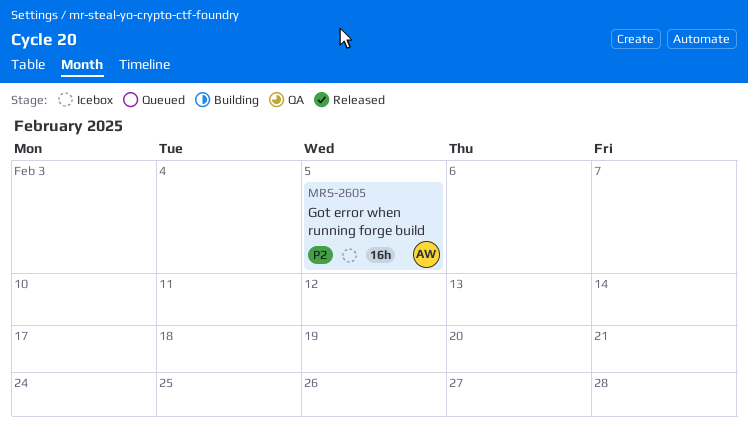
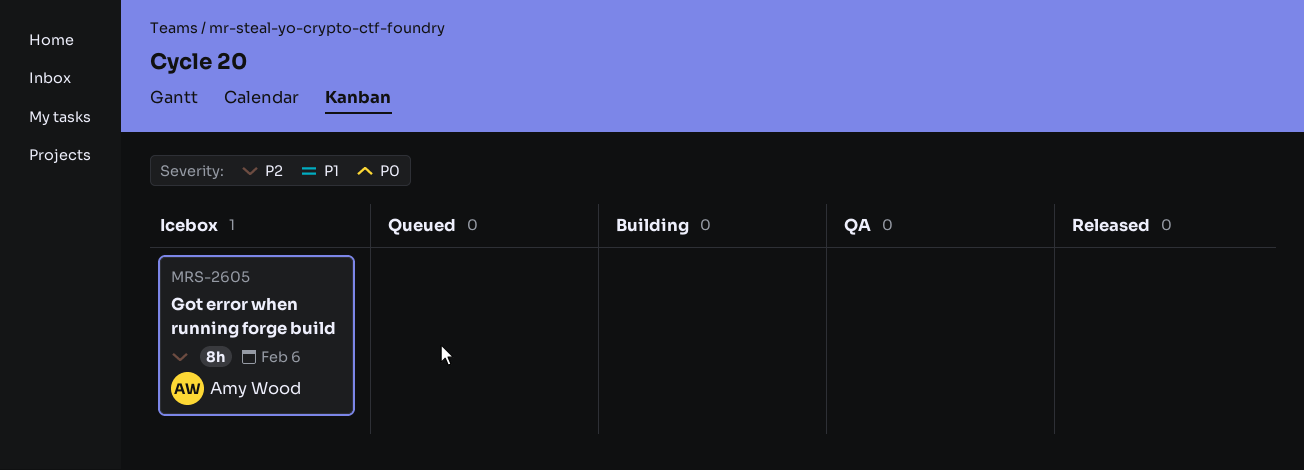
MRS-2605, estimate: 16h -> 8h
MRS-2605, due: Feb 5 -> Feb 6

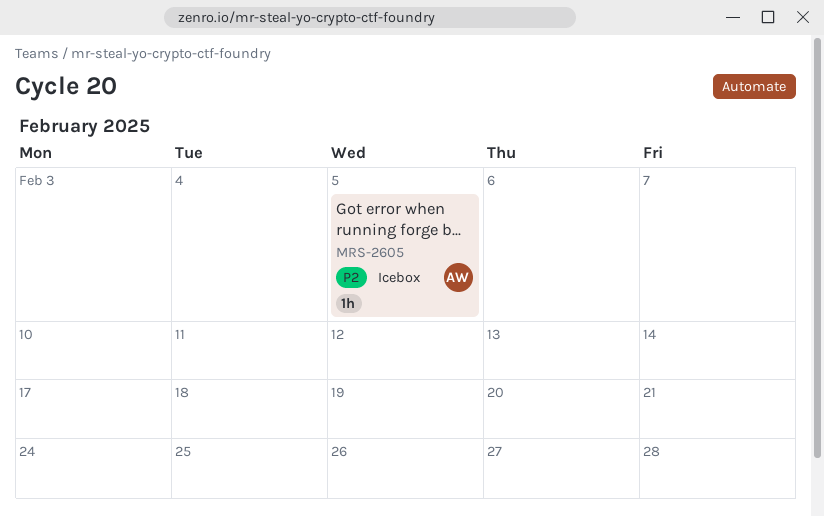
MRS-2605, estimate: 8h -> 1h
MRS-2605, due: Feb 6 -> Feb 5

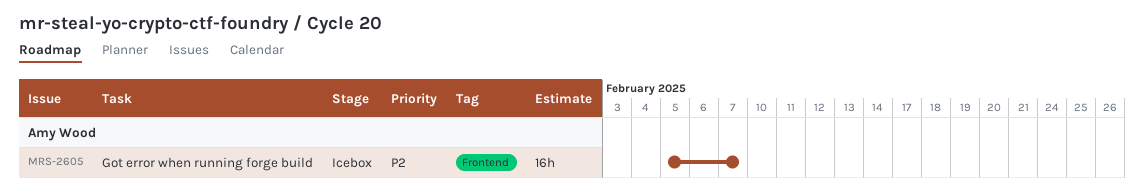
MRS-2605, estimate: 1h -> 16h
MRS-2605, due: Feb 5 -> Feb 7

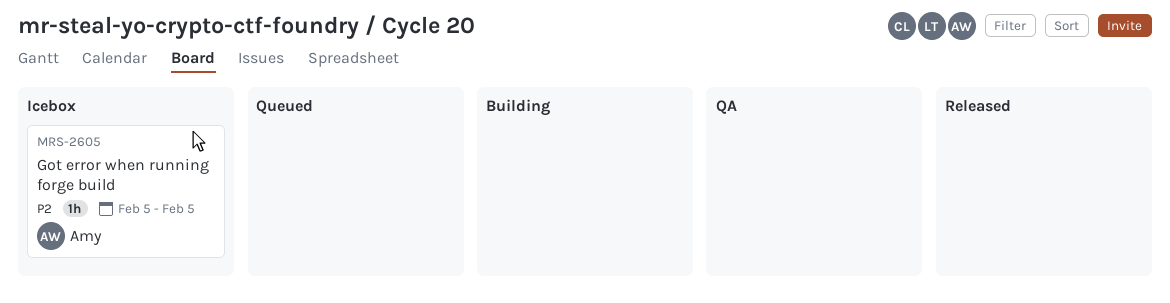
MRS-2605, estimate: 16h -> 1h
MRS-2605, due: Feb 7 -> Feb 5

